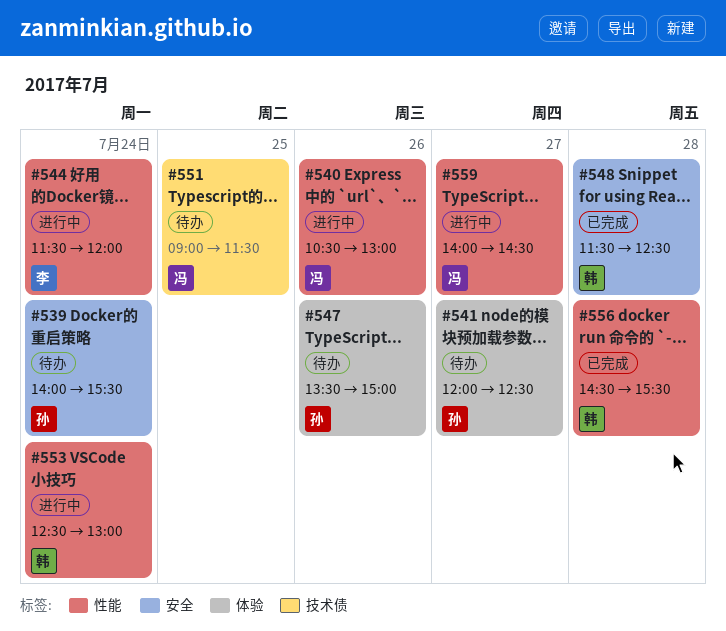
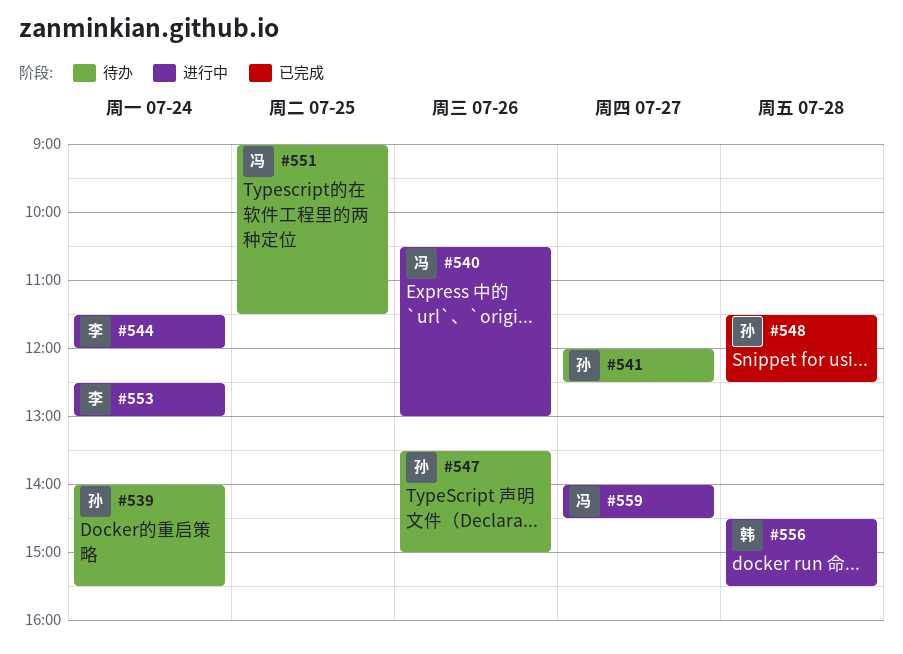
#548, owner: 韩 -> 孙
#553, owner: 韩 -> 李
#556, status: 已完成 -> 进行中

